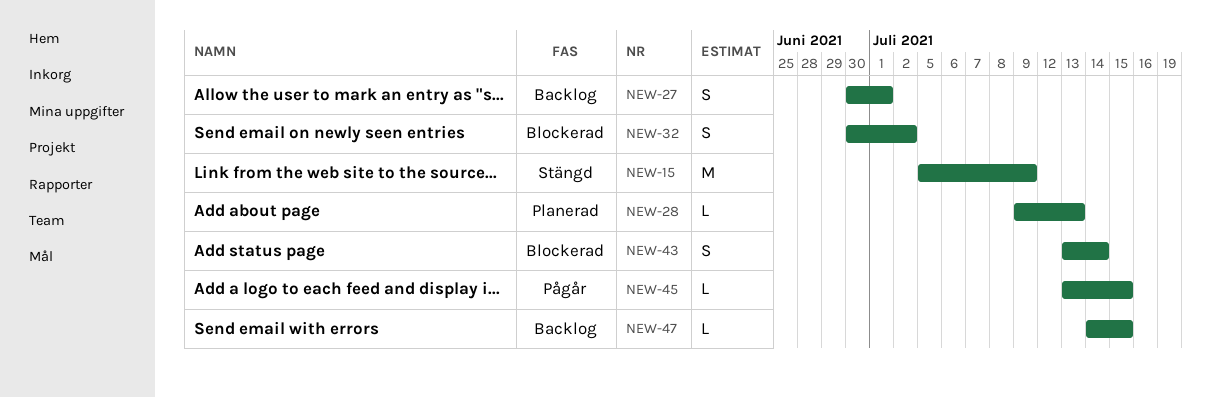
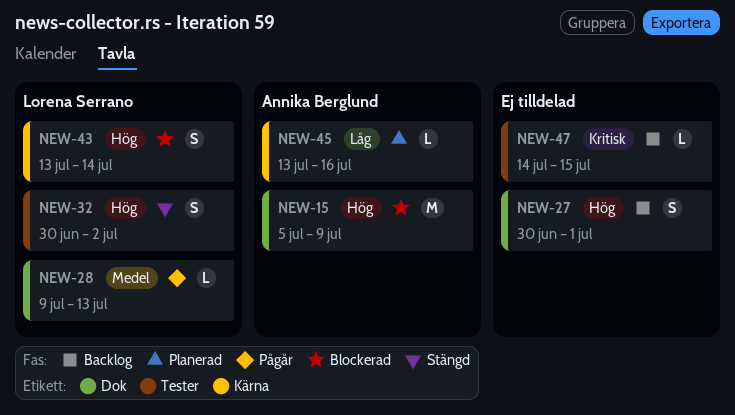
NEW-15, status: Stängd -> Blockerad
NEW-28, status: Planerad -> Pågår
NEW-32, status: Blockerad -> Stängd
NEW-45, status: Pågår -> Planerad
NEW-45, due: Jul 15 -> Jul 16

